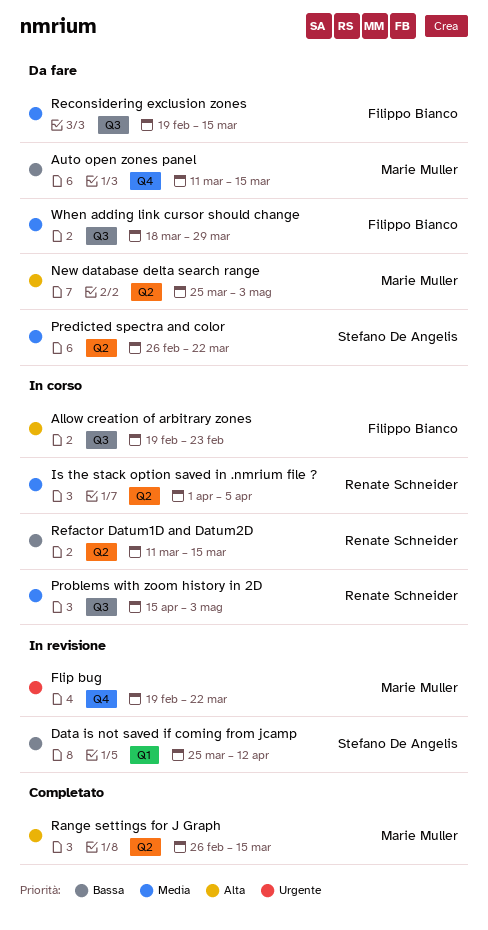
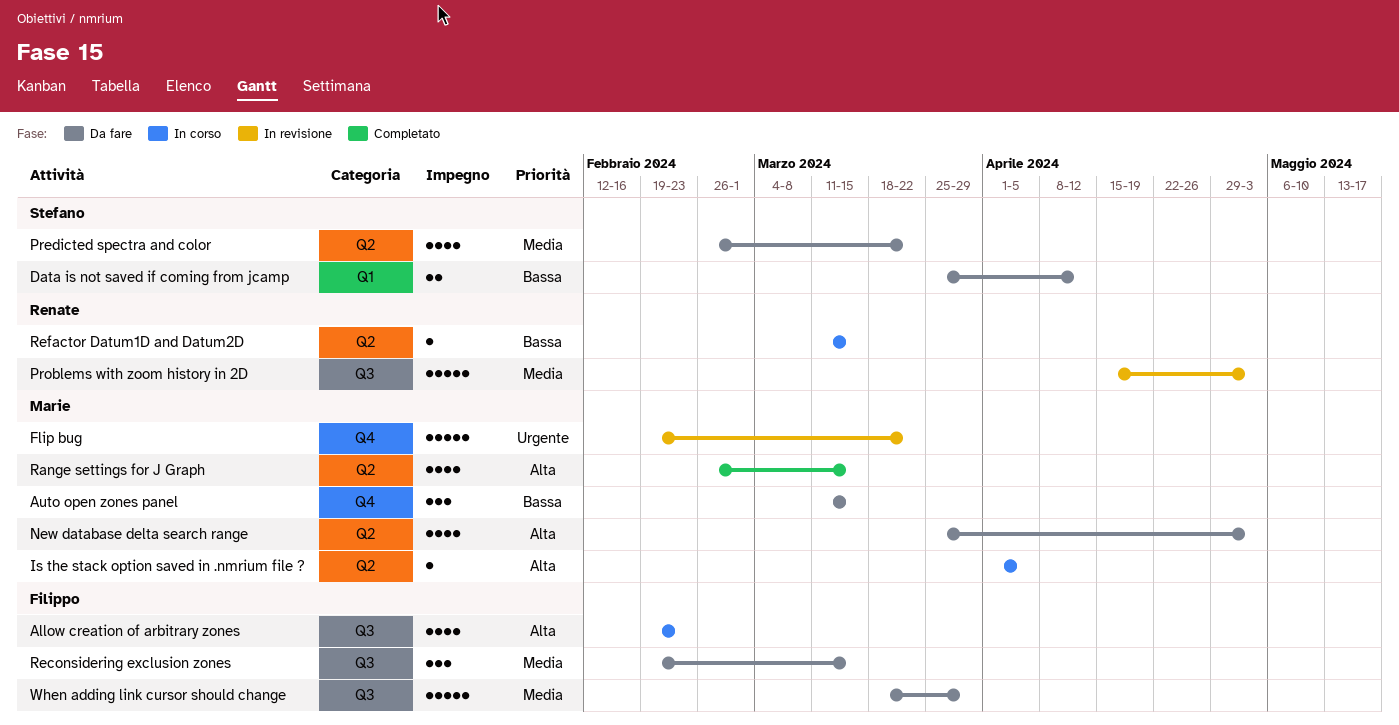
Data is not saved if coming from jcamp, status: In revisione -> Da fare
Is the stack option saved in .nmrium file ?, owner: Renate Schneider -> Marie Muller
Is the stack option saved in .nmrium file ?, priority: Media -> Alta
Problems with zoom history in 2D, status: In corso -> In revisione

